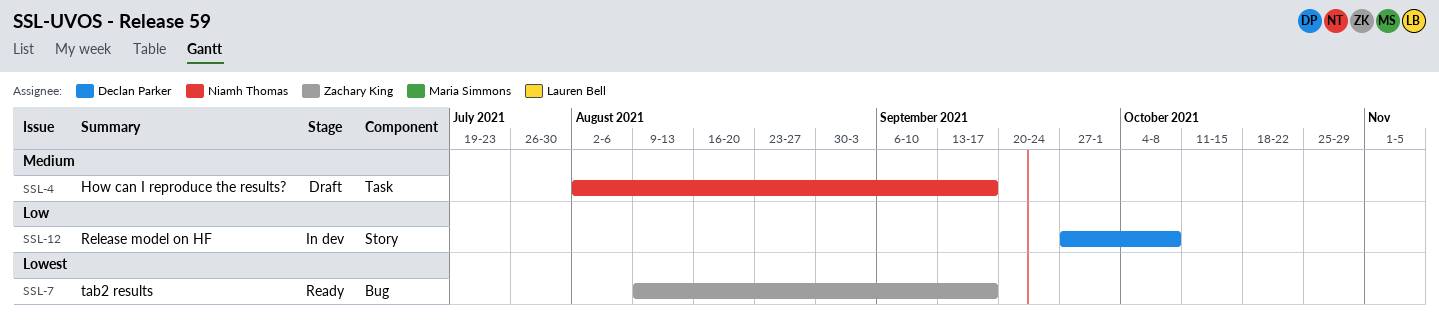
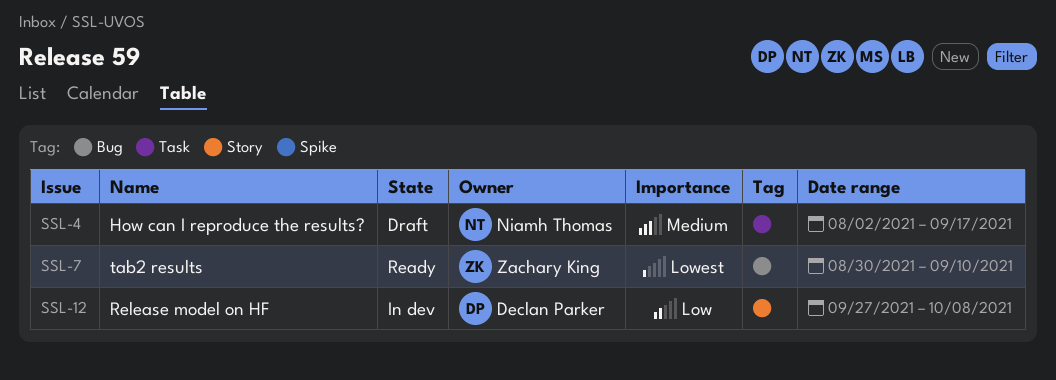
SSL-7, start: Aug 9 -> Aug 30
SSL-7, due: Sep 17 -> Sep 10

